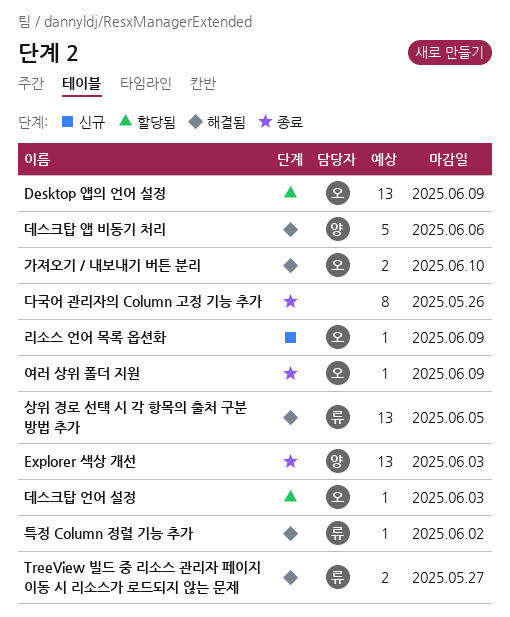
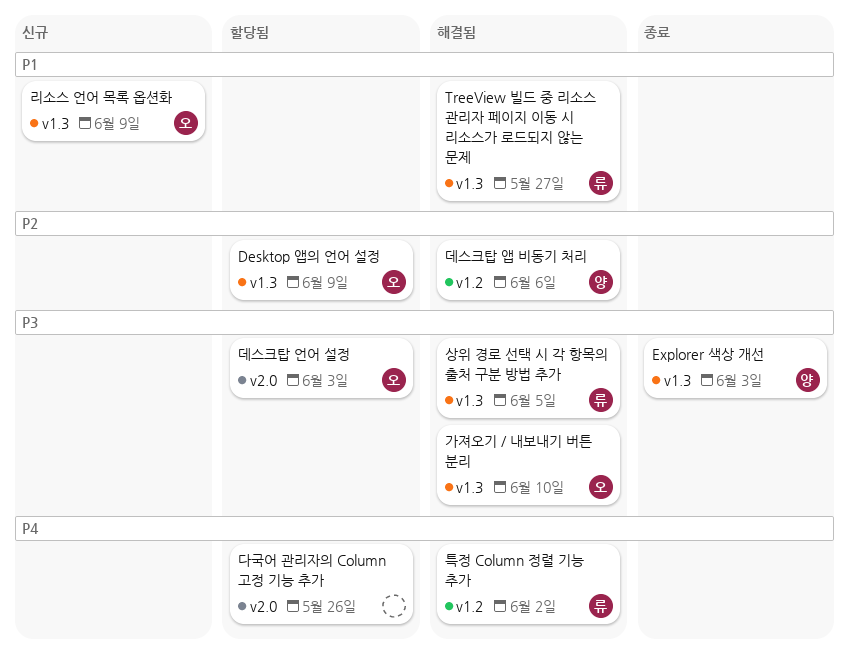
다국어 관리자의 Column 고정 기능 추가, status: 종료 -> 할당됨
여러 상위 폴더 지원: present -> none

